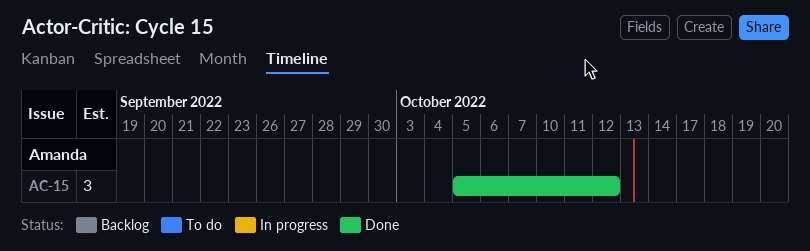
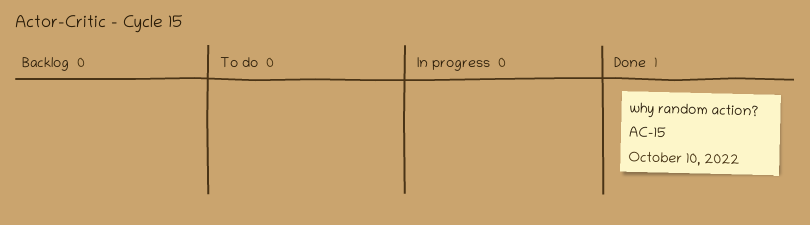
AC-15, due: Oct 12 -> Oct 10

